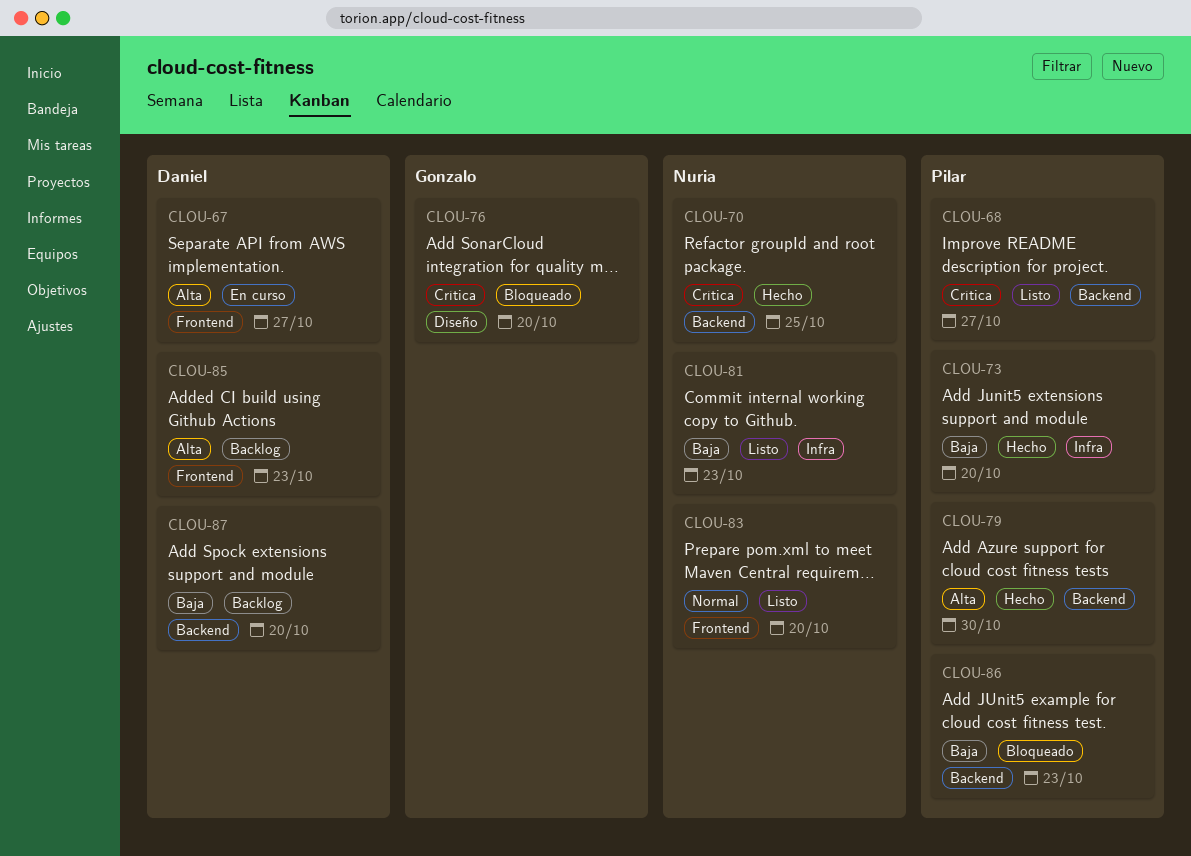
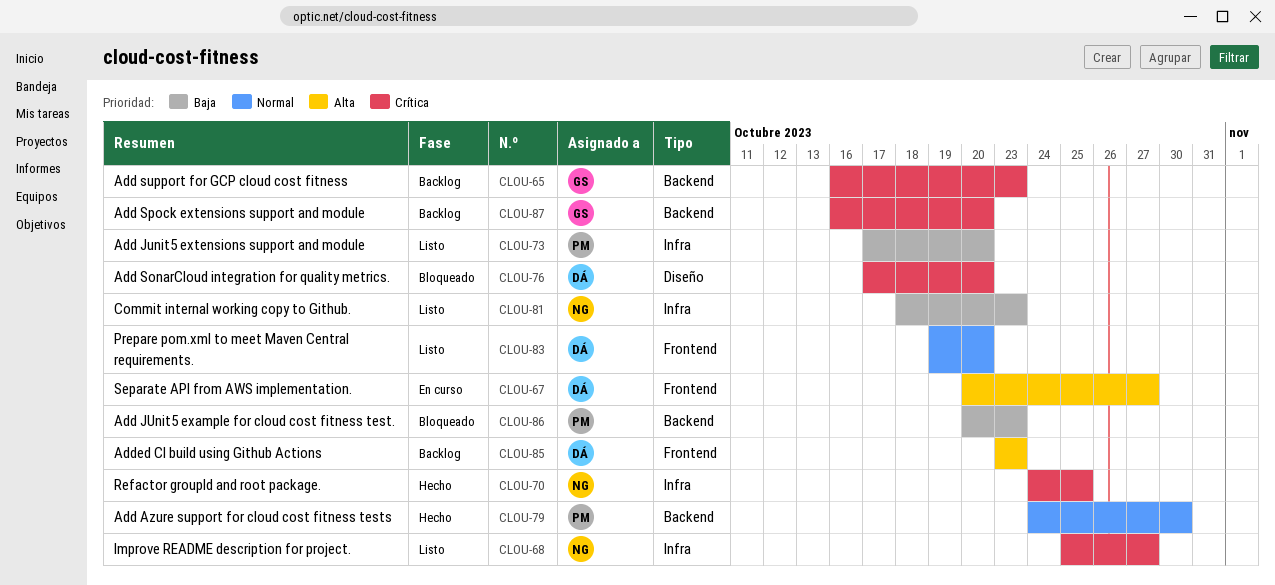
CLOU-65: none -> present
CLOU-68, owner: Pilar -> Nuria
CLOU-68, label: Backend -> Infra
CLOU-70, label: Backend -> Infra
CLOU-73, status: Hecho -> Listo
CLOU-76, owner: Gonzalo -> Daniel
CLOU-79, priority: Alta -> Normal
CLOU-83, owner: Nuria -> Daniel
CLOU-87, owner: Daniel -> Gonzalo
CLOU-87, priority: Baja -> Crítica

